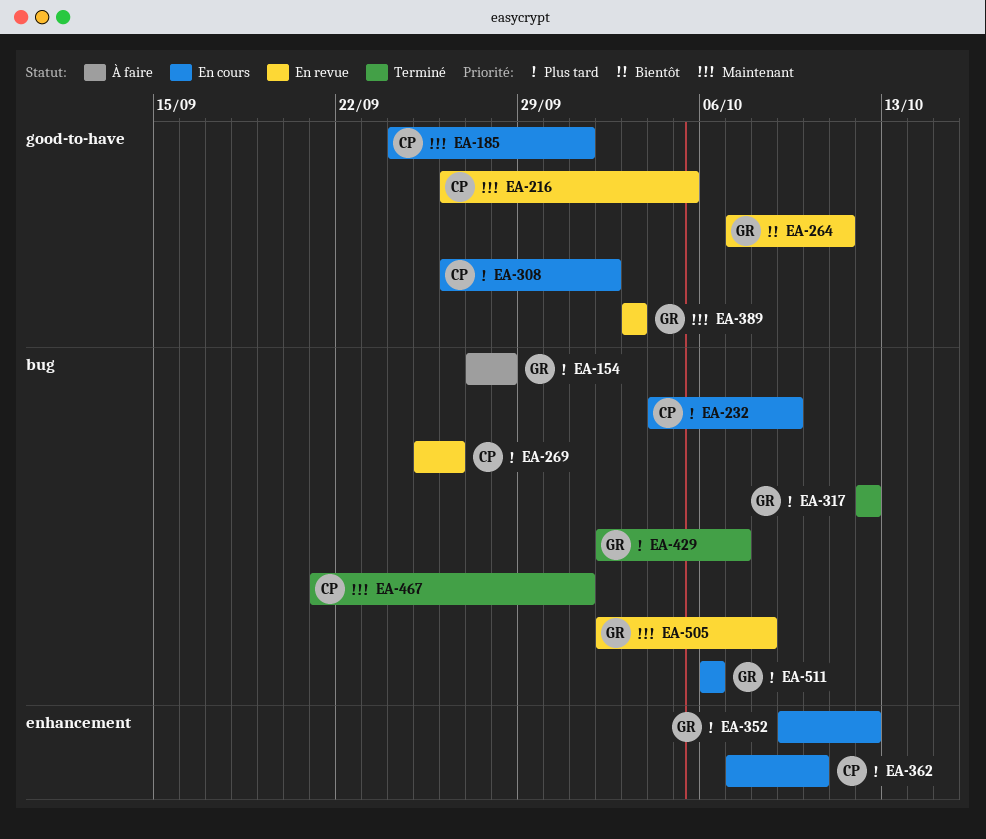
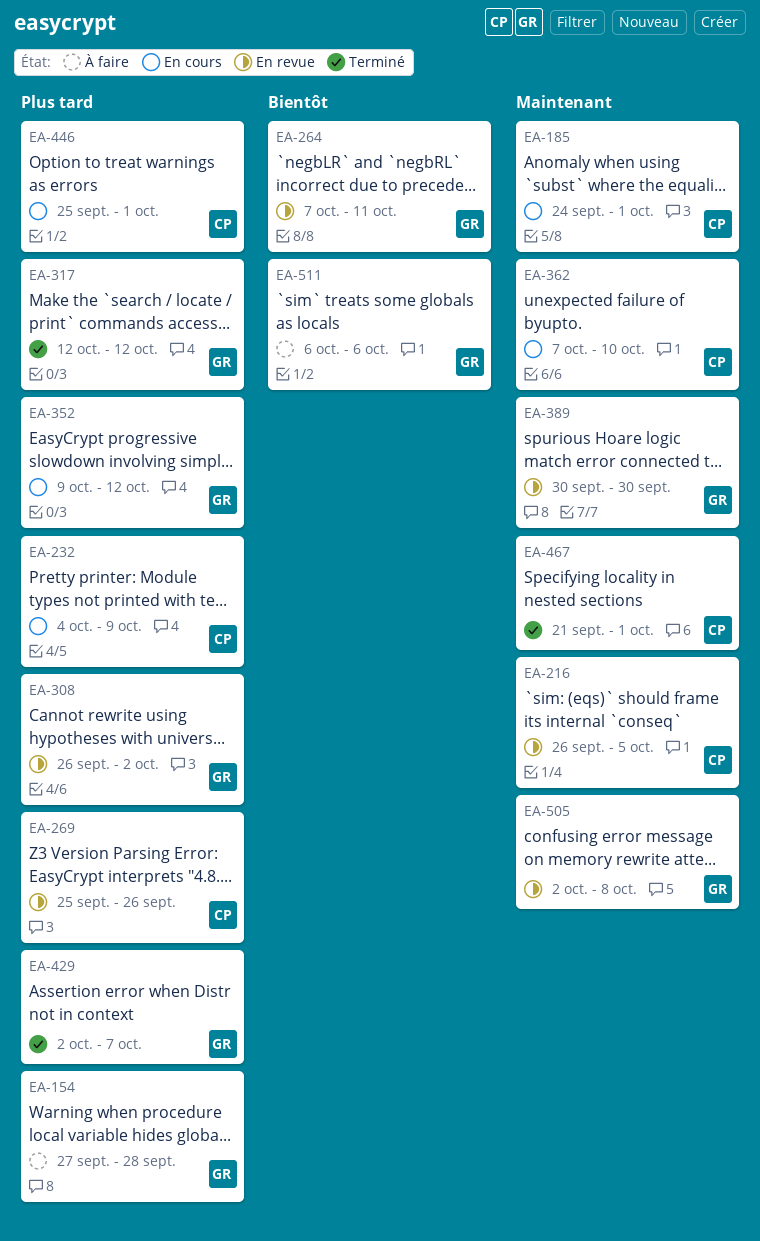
EA-308, status: En cours -> En revue
EA-308, owner: CP -> GR
EA-362, priority: Plus tard -> Maintenant
EA-389, start: Oct 3 -> Sep 30
EA-389, due: Oct 3 -> Sep 30
EA-446: none -> present
EA-511, status: En cours -> À faire
EA-511, priority: Plus tard -> Bientôt

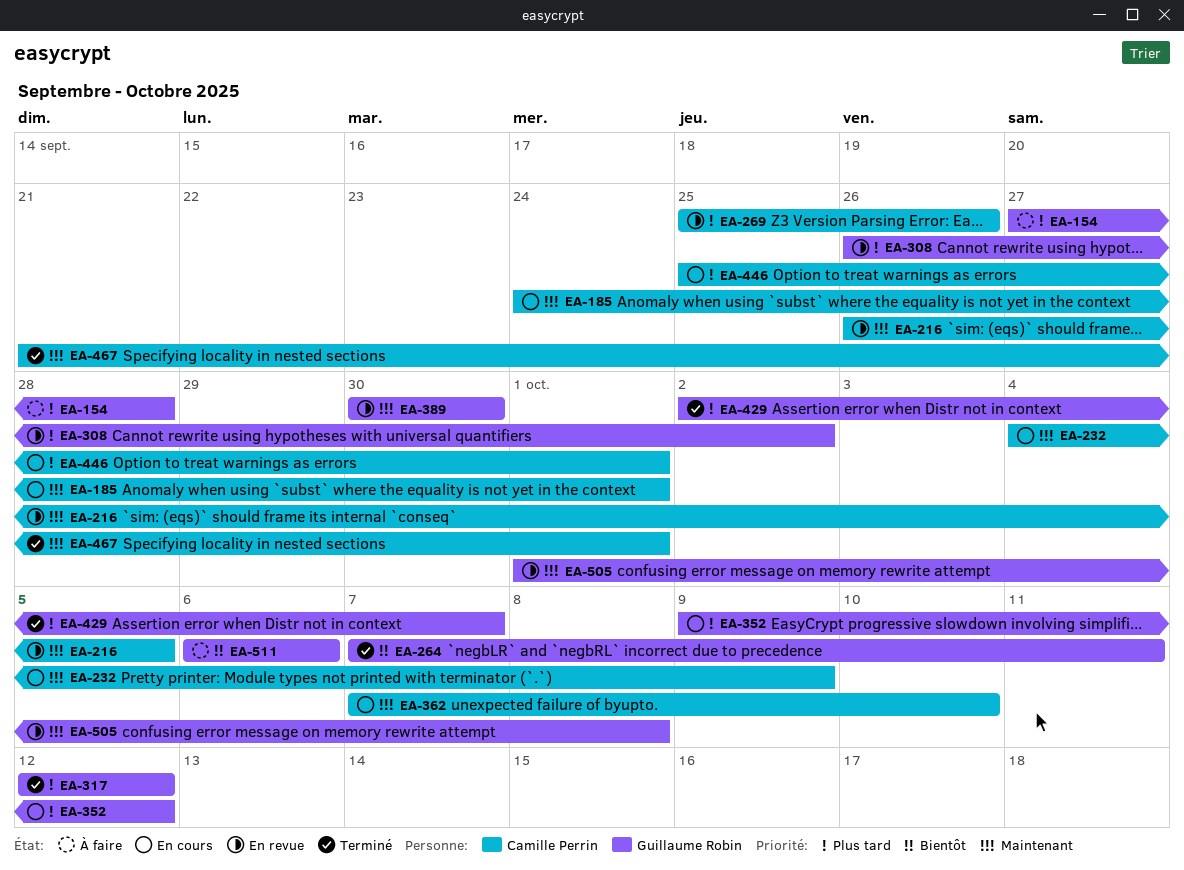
EA-232, priority: Plus tard -> Maintenant
EA-264, status: En revue -> Terminé
EA-505, start: Oct 2 -> Oct 1

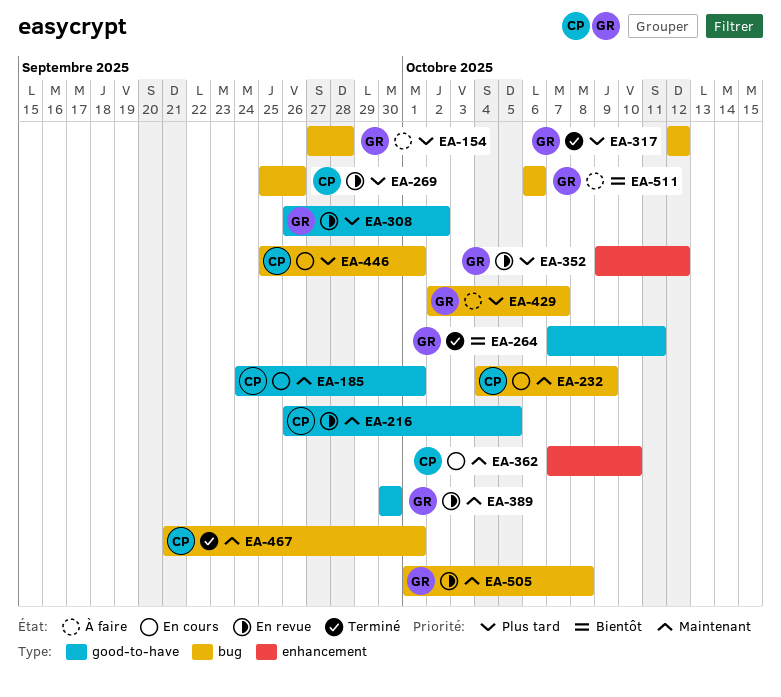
EA-352, status: En cours -> En revue
EA-429, status: Terminé -> À faire

